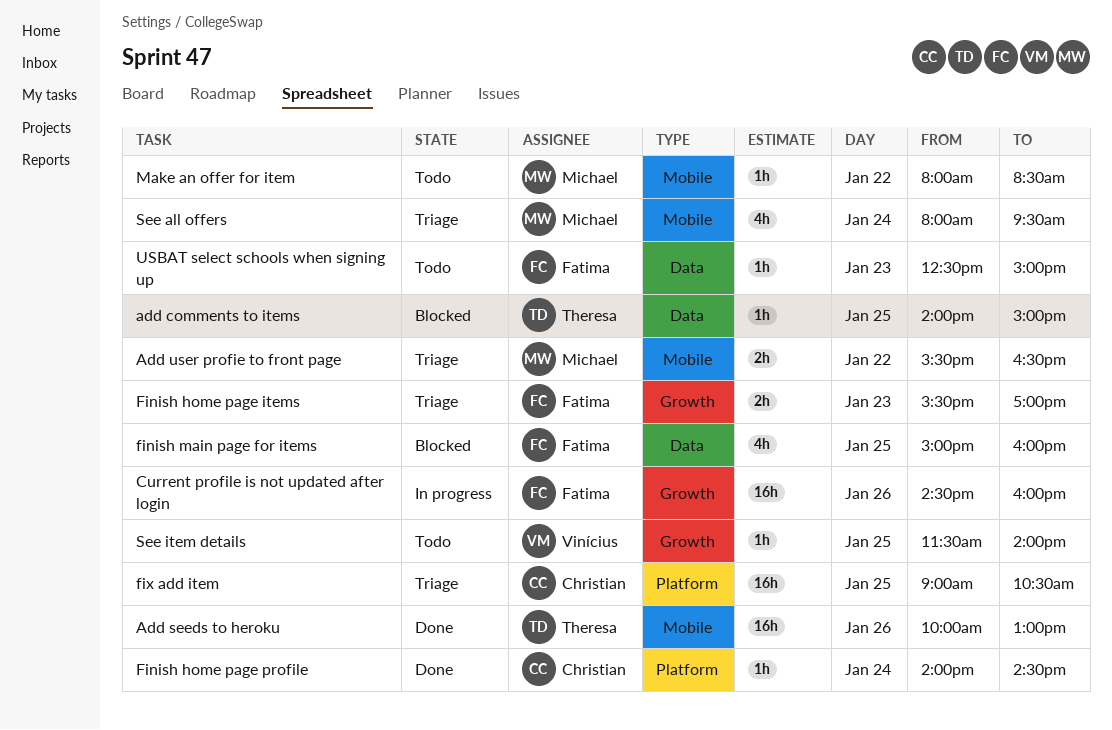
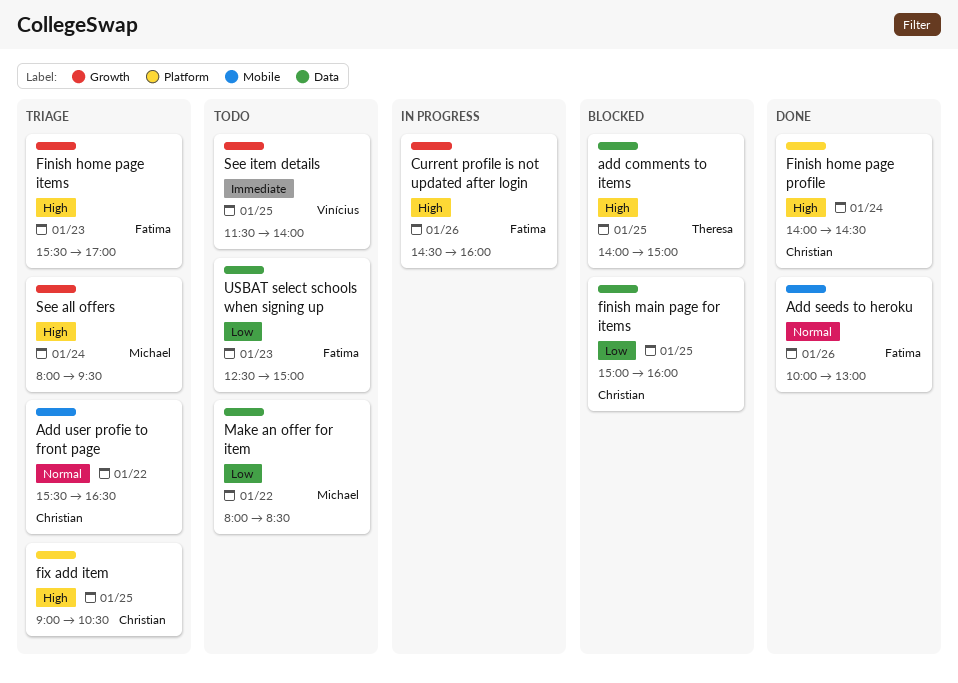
Add seeds to heroku, owner: Theresa -> Fatima
Add user profie to front page, owner: Michael -> Christian
finish main page for items, owner: Fatima -> Christian
Make an offer for item, label: Mobile -> Data
See all offers, label: Mobile -> Growth

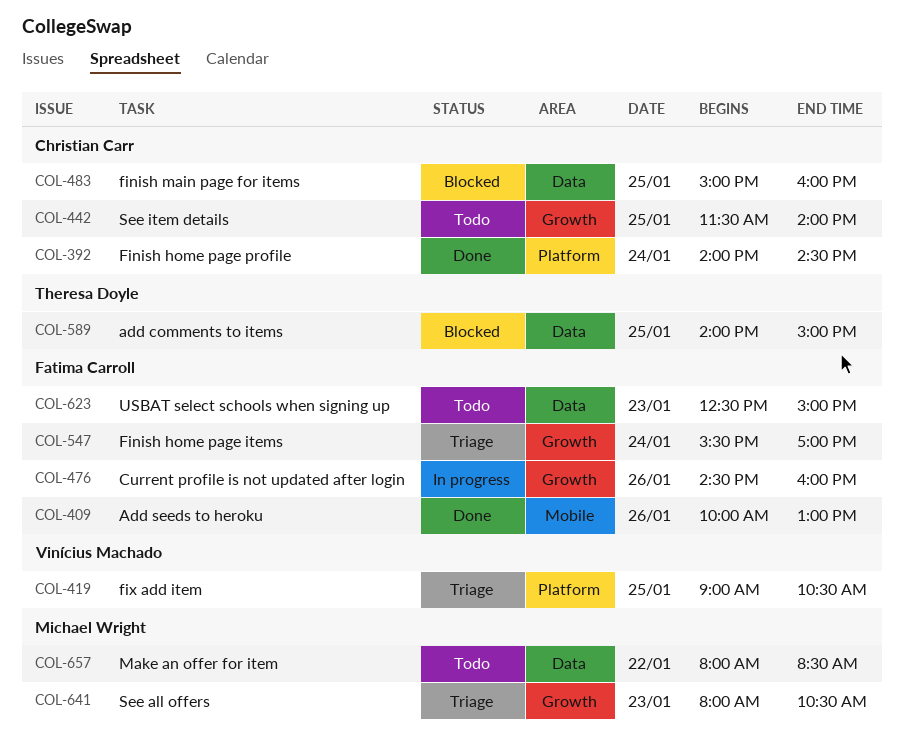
Add user profie to front page: present -> none
Finish home page items, day: Jan 23 -> Jan 24
fix add item, owner: Christian Carr -> Vinícius Machado
See all offers, day: Jan 24 -> Jan 23
See all offers, ends: 09:30 -> 10:30
See item details, owner: Vinícius Machado -> Christian Carr

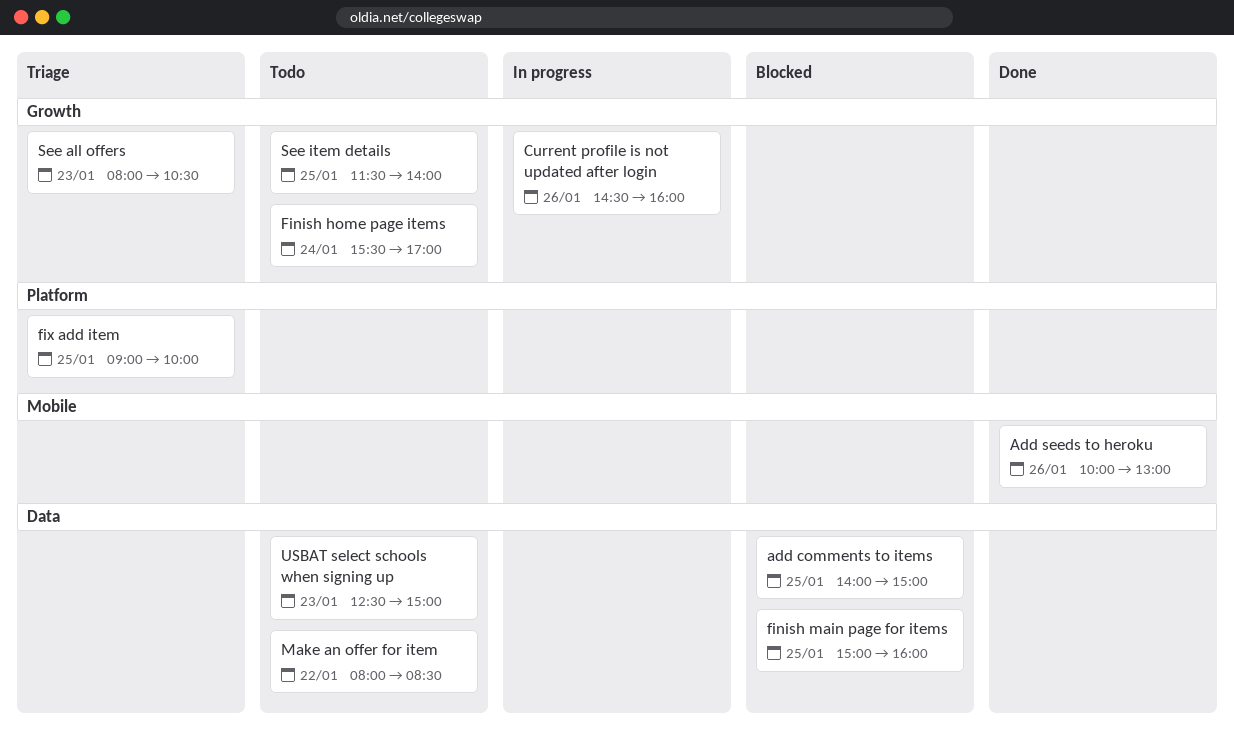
Finish home page items, status: Triage -> Todo
Finish home page profile: present -> none
fix add item, ends: 10:30 -> 10:00

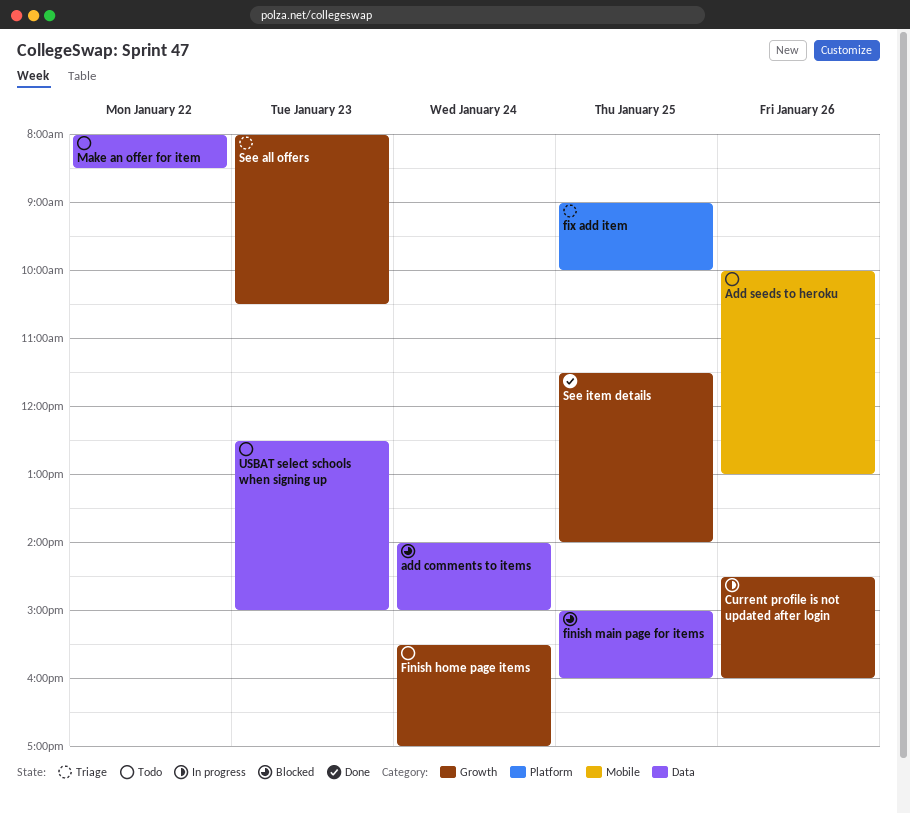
add comments to items, day: Jan 25 -> Jan 24
Add seeds to heroku, status: Done -> Todo
See item details, status: Todo -> Done

